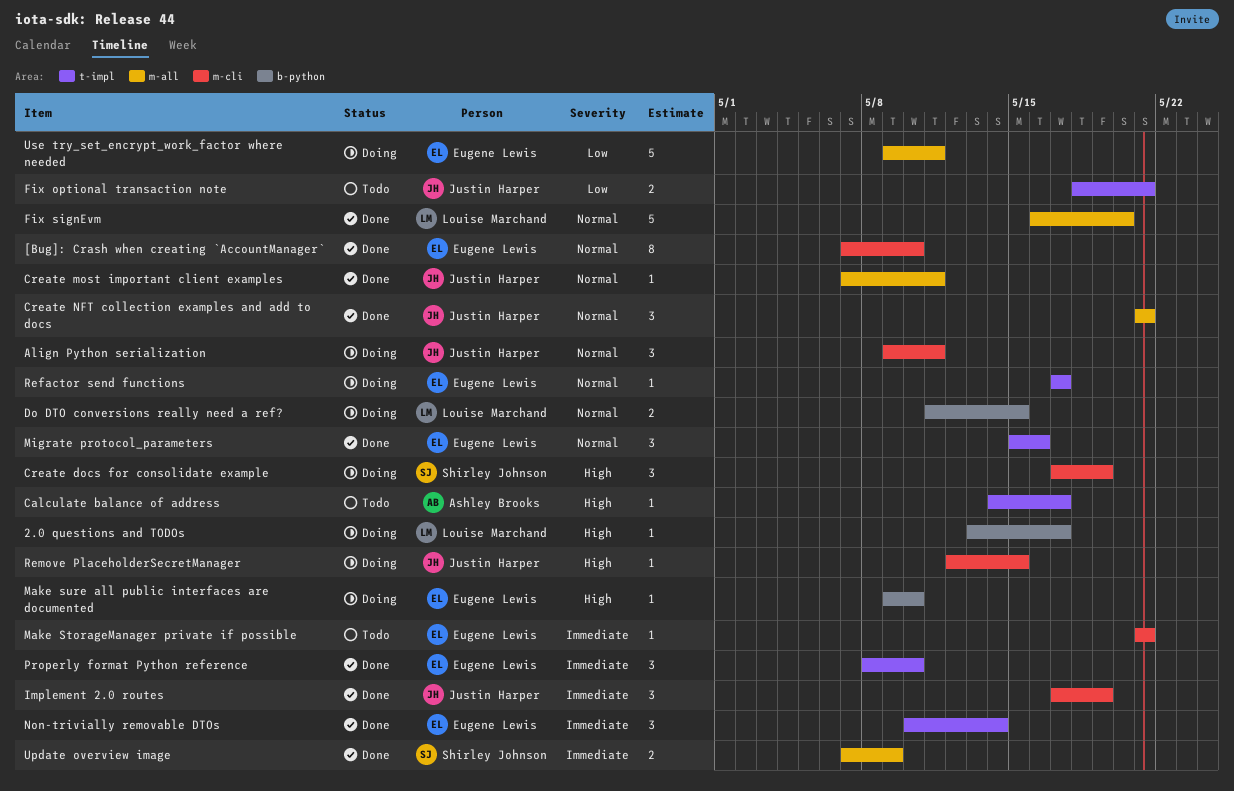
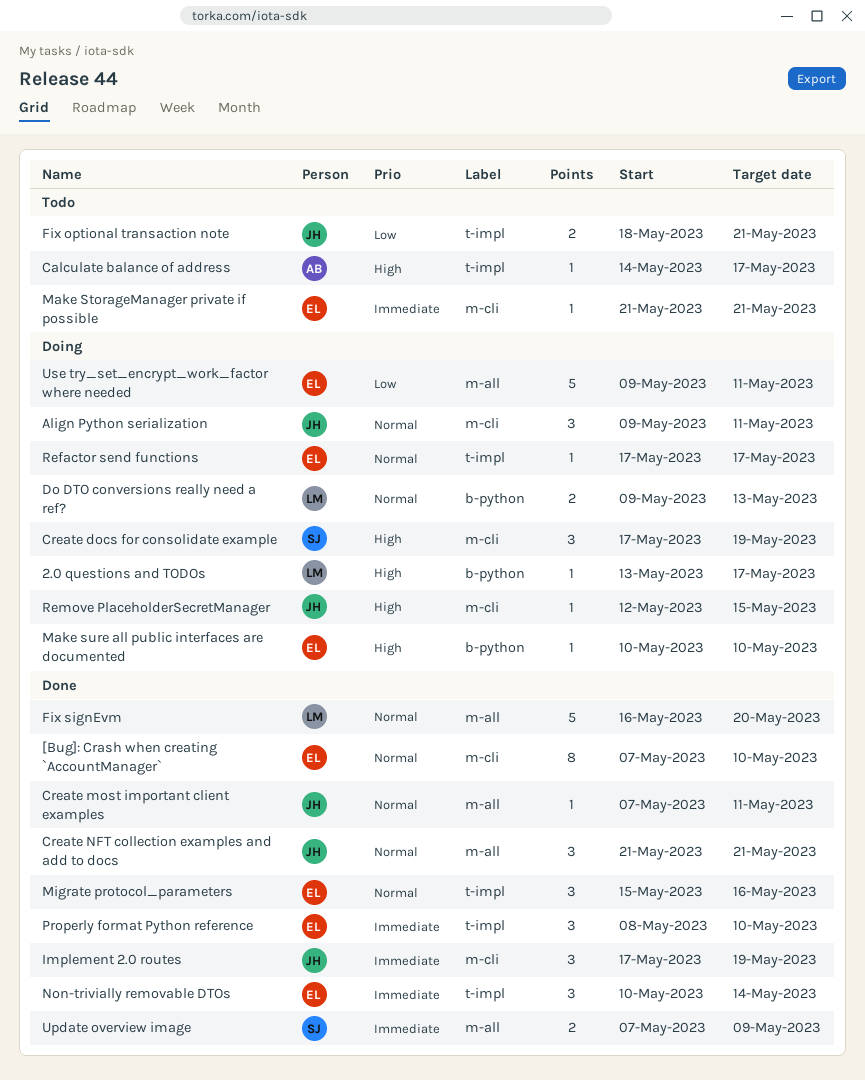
Do DTO conversions really need a ref?, start: May 11 -> May 9
Do DTO conversions really need a ref?, due: May 15 -> May 13
Make sure all public interfaces are documented, start: May 9 -> May 10

